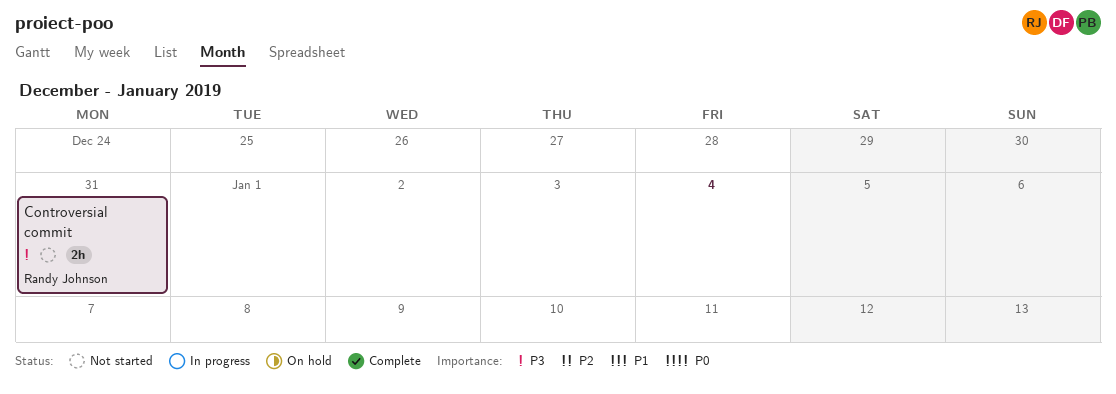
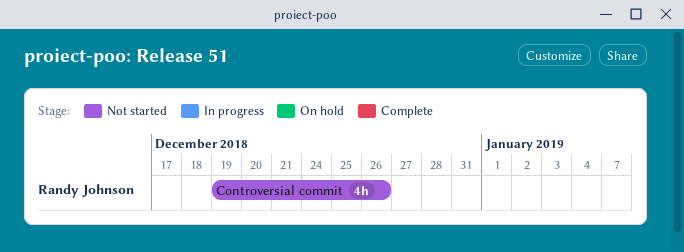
Controversial commit, estimate: 2h -> 4h
Controversial commit, due: Dec 31 -> Dec 26

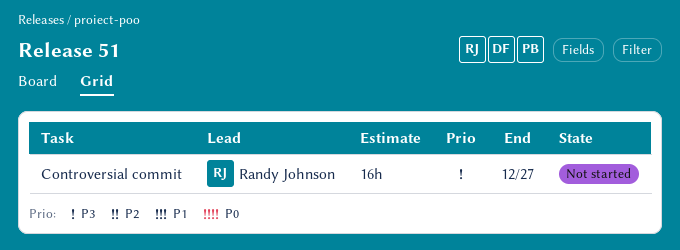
Controversial commit, estimate: 4h -> 16h
Controversial commit, due: Dec 26 -> Dec 27

